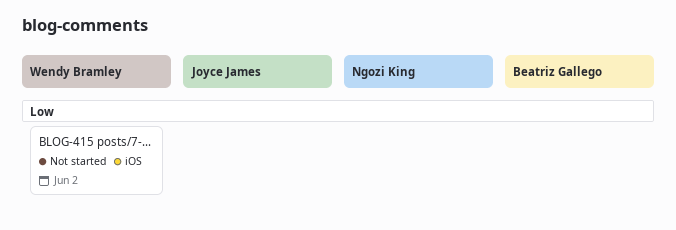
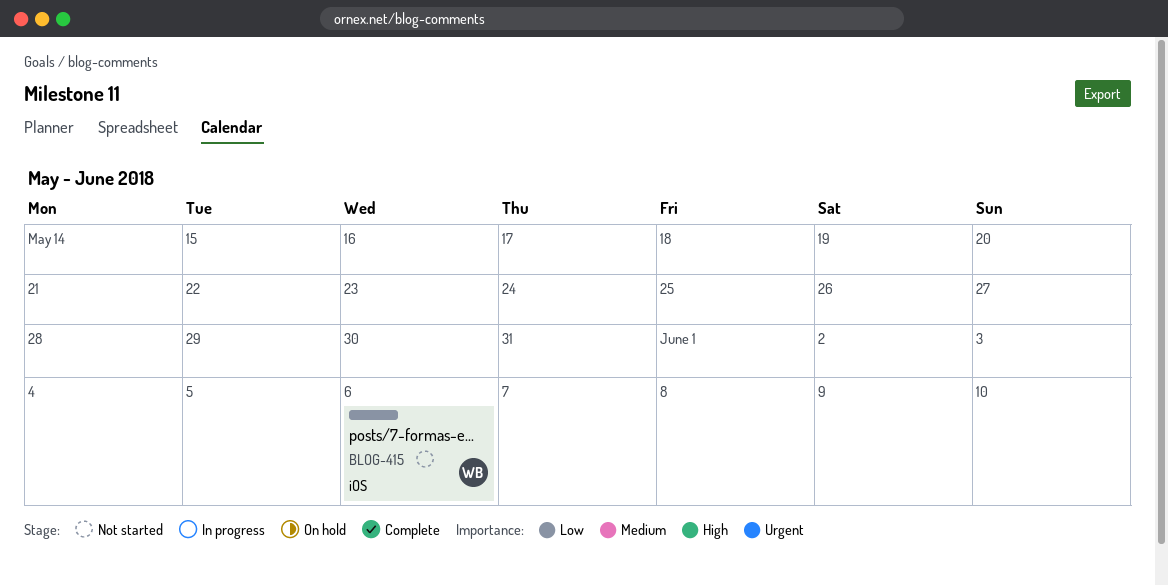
BLOG-415, due: Jun 2 -> Jun 6

